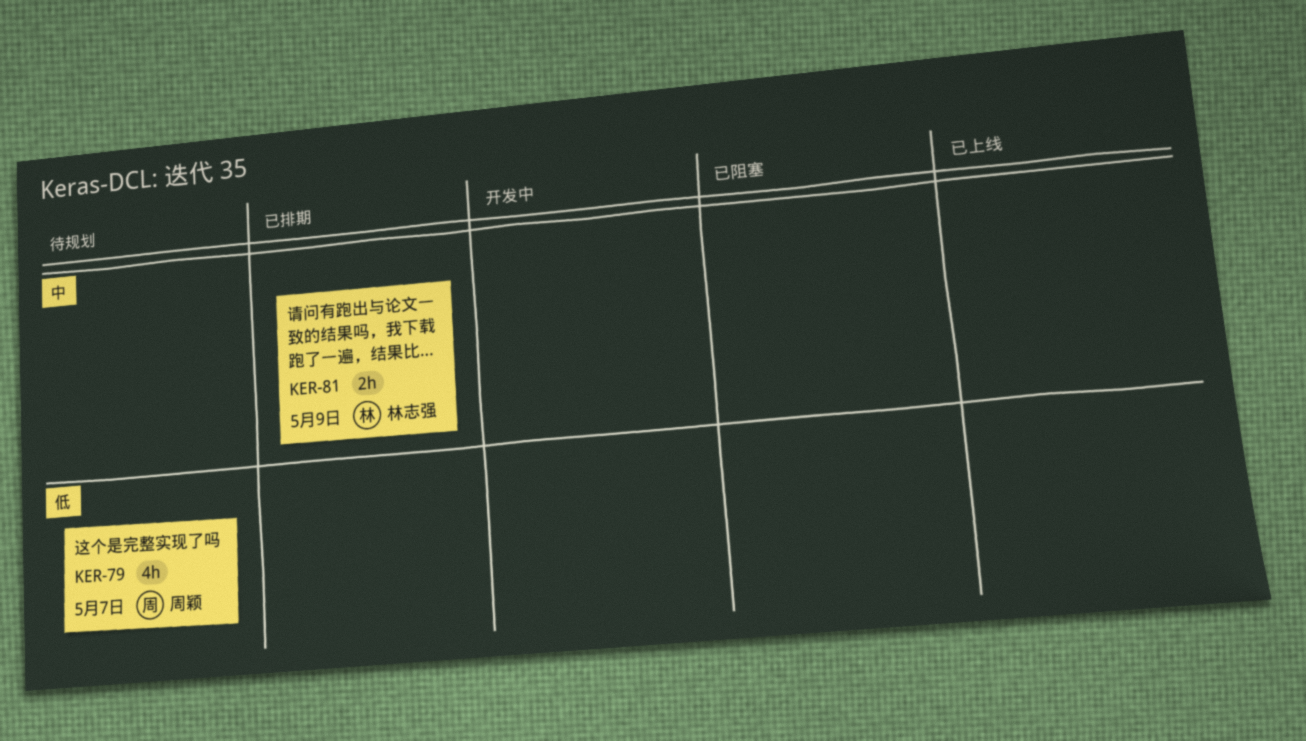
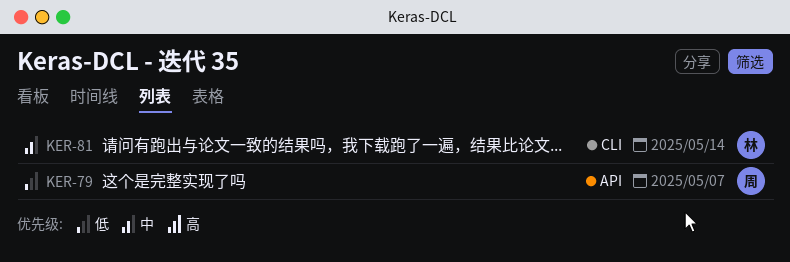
KER-81, due: May 9 -> May 14

